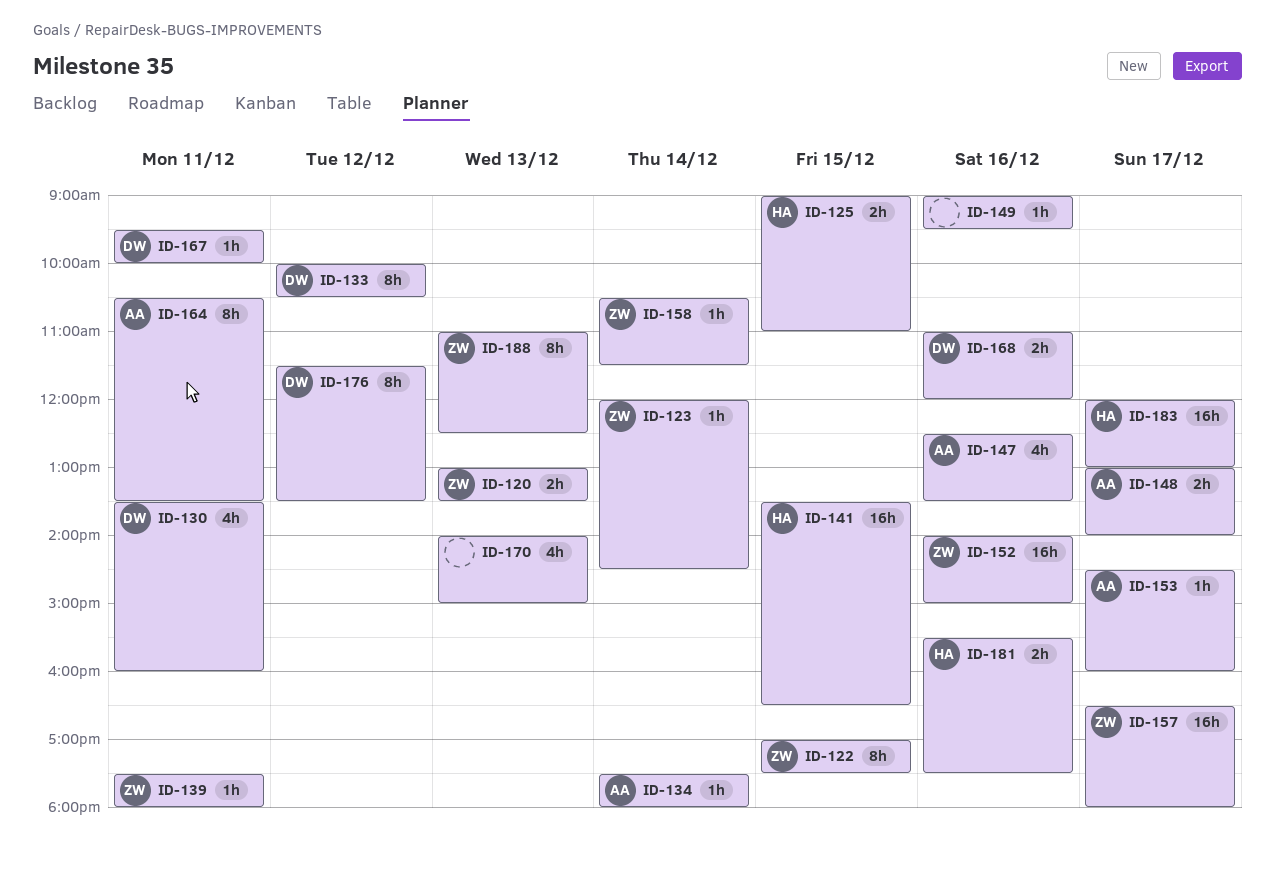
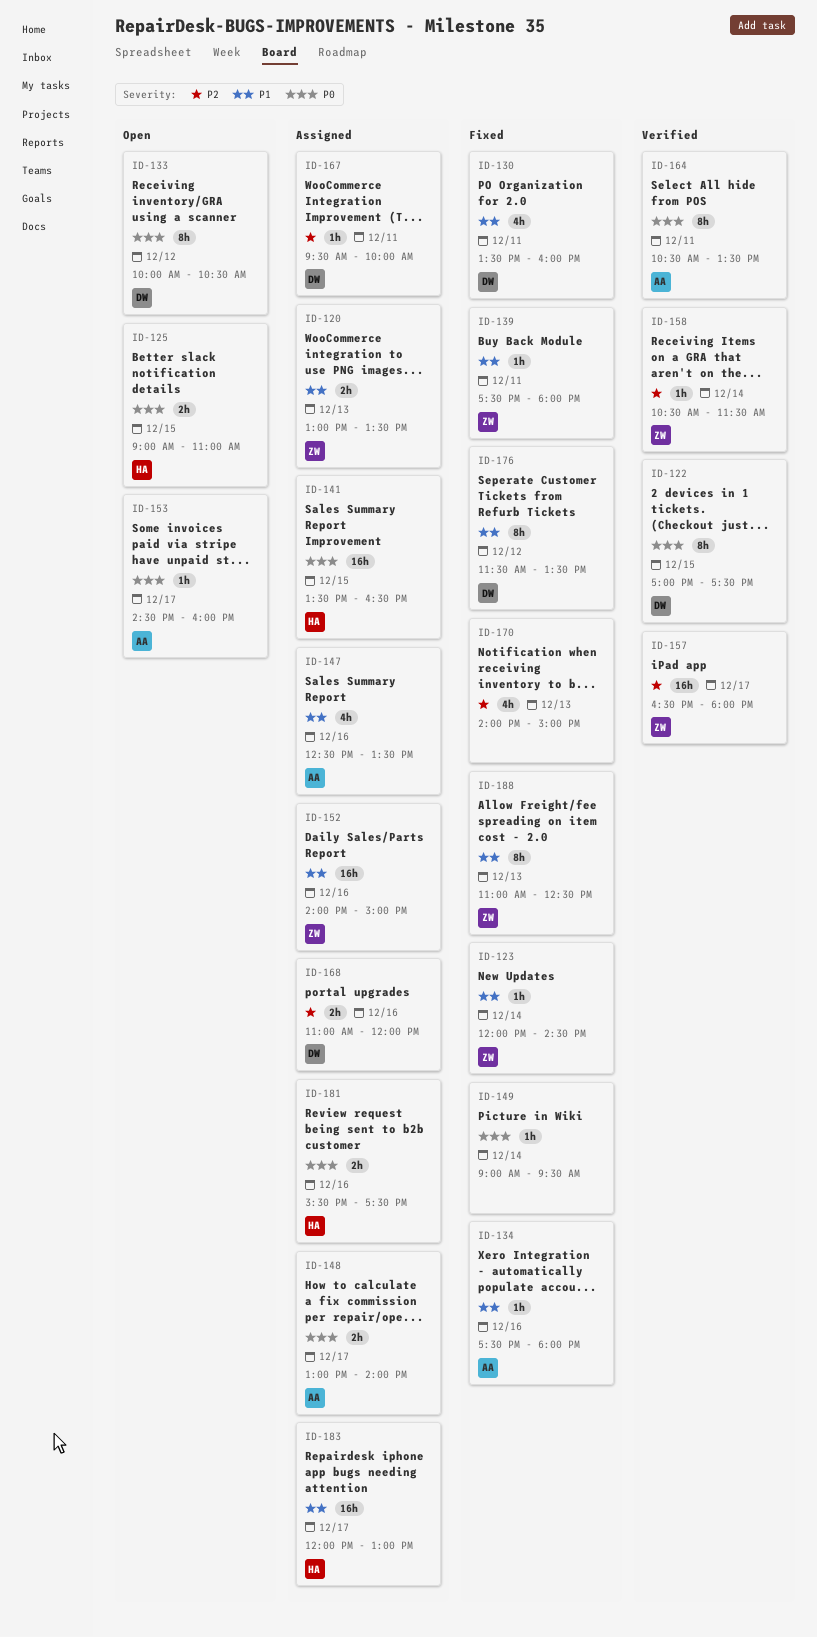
ID-122, owner: ZW -> DW
ID-134, day: Dec 14 -> Dec 16
ID-149, day: Dec 16 -> Dec 14

